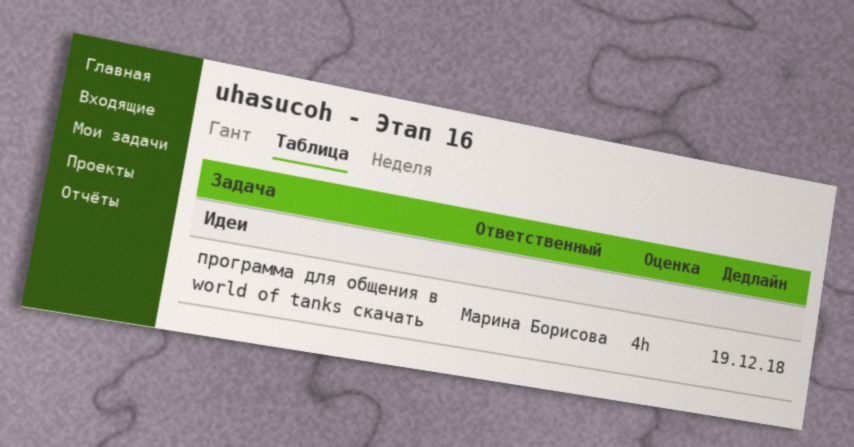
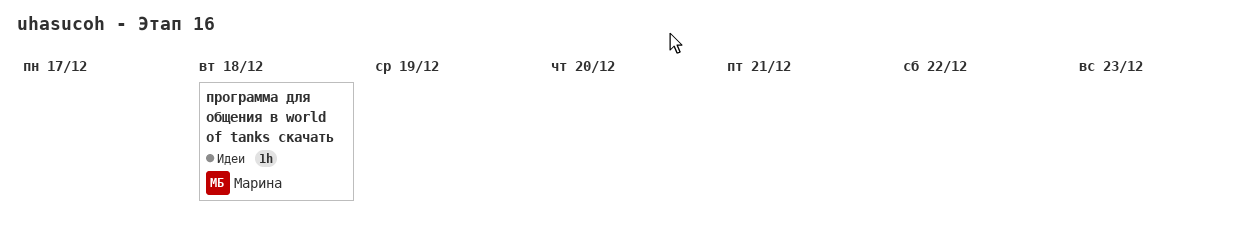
программа для общения в world of tanks скачать, estimate: 4h -> 1h
программа для общения в world of tanks скачать, due: Dec 19 -> Dec 18

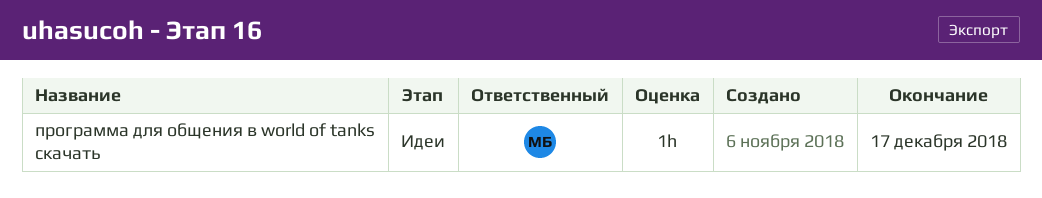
программа для общения в world of tanks скачать, due: Dec 18 -> Dec 17

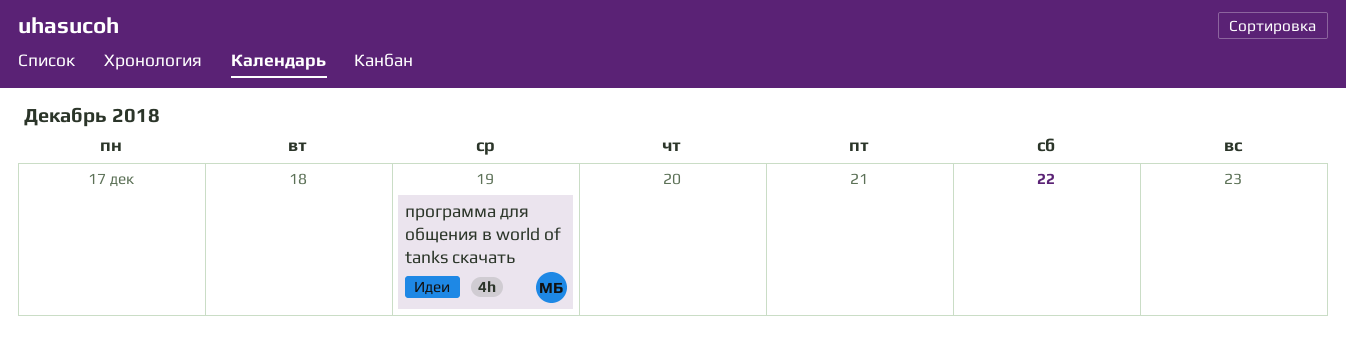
программа для общения в world of tanks скачать, estimate: 1h -> 4h
программа для общения в world of tanks скачать, due: Dec 17 -> Dec 19

